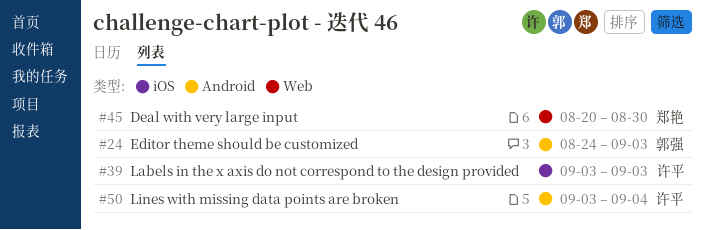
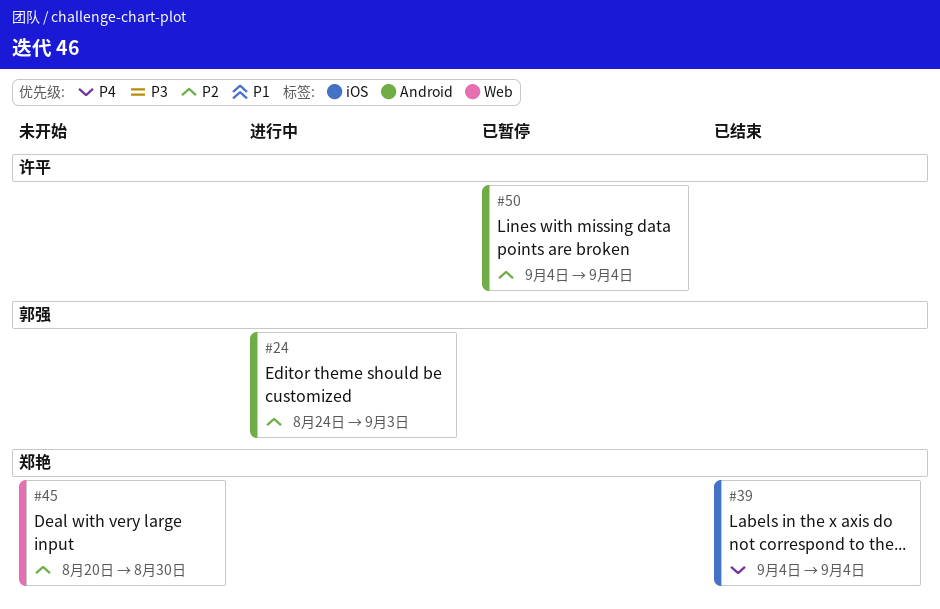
#39, owner: 许平 -> 郑艳
#39, start: Sep 3 -> Sep 4
#39, due: Sep 3 -> Sep 4
#50, start: Sep 3 -> Sep 4

